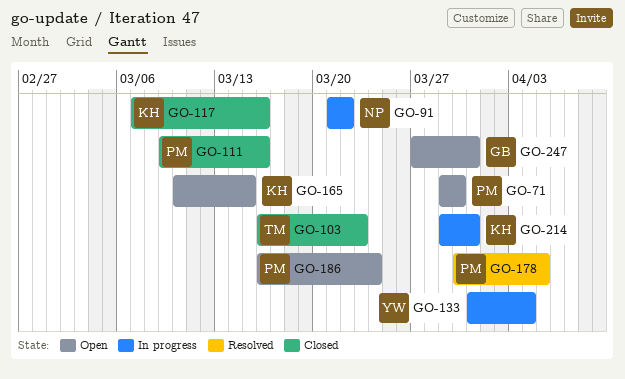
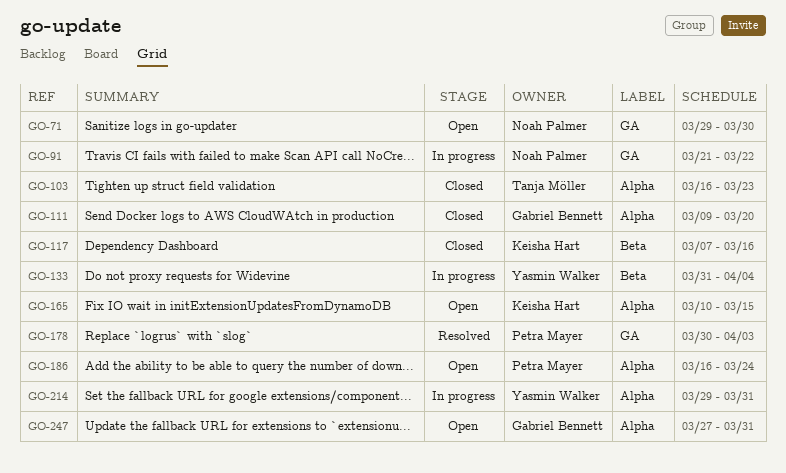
GO-71, owner: Petra Mayer -> Noah Palmer
GO-111, owner: Petra Mayer -> Gabriel Bennett
GO-111, due: Mar 16 -> Mar 20
GO-178, due: Apr 5 -> Apr 3
GO-214, owner: Keisha Hart -> Yasmin Walker

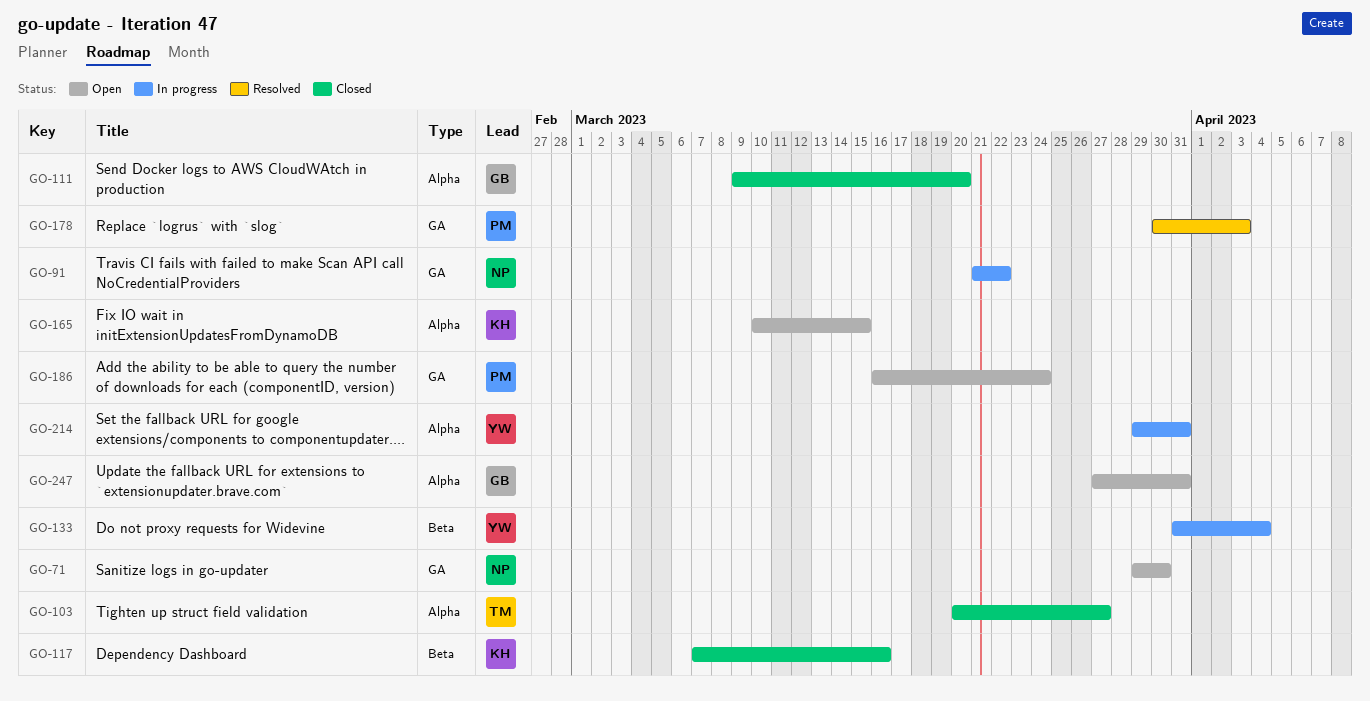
GO-103, start: Mar 16 -> Mar 20
GO-103, due: Mar 23 -> Mar 27
GO-186, label: Alpha -> GA

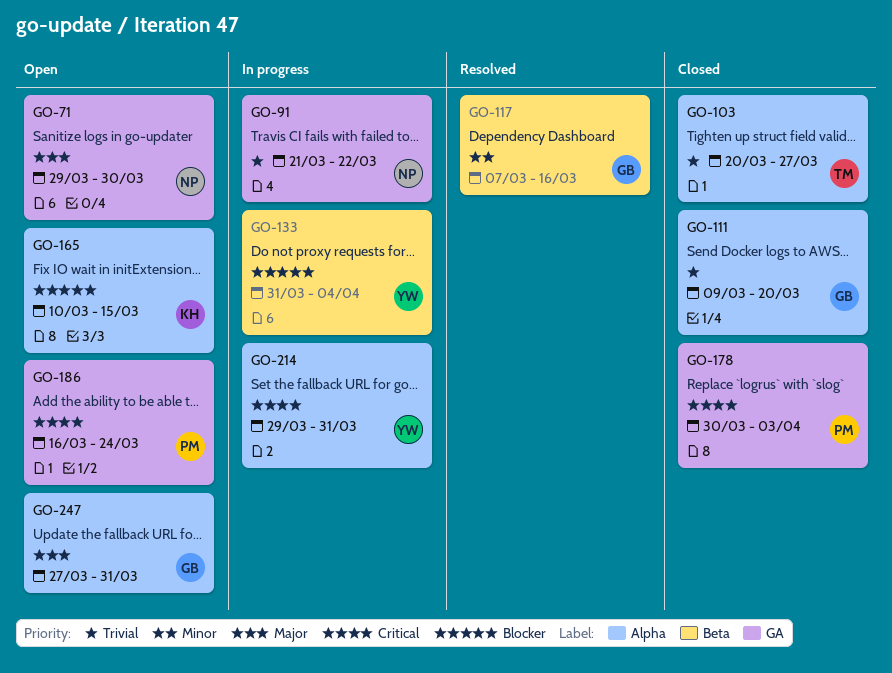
GO-117, status: Closed -> Resolved
GO-117, owner: KH -> GB
GO-178, status: Resolved -> Closed

